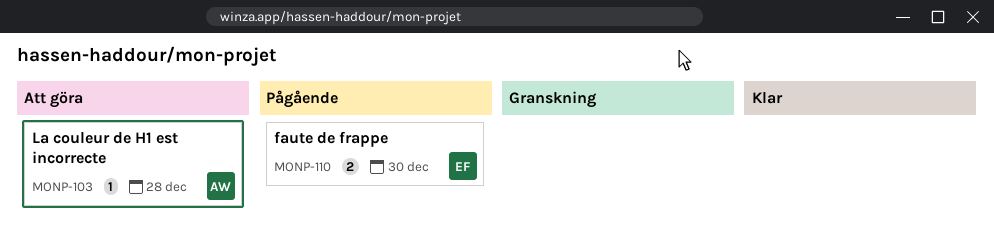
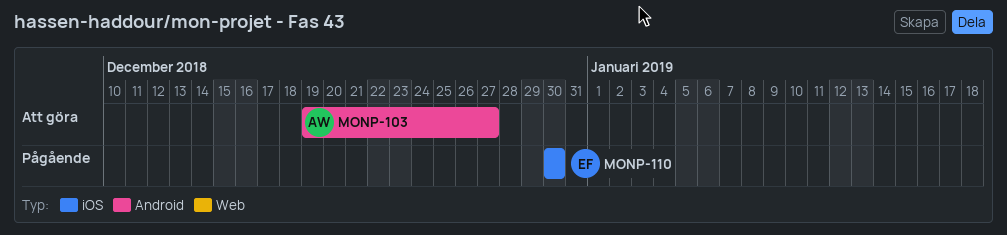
MONP-103, due: Dec 28 -> Dec 27

